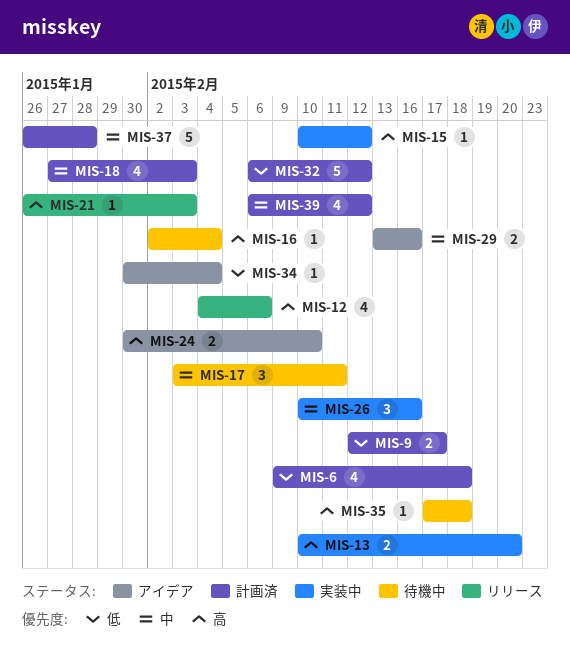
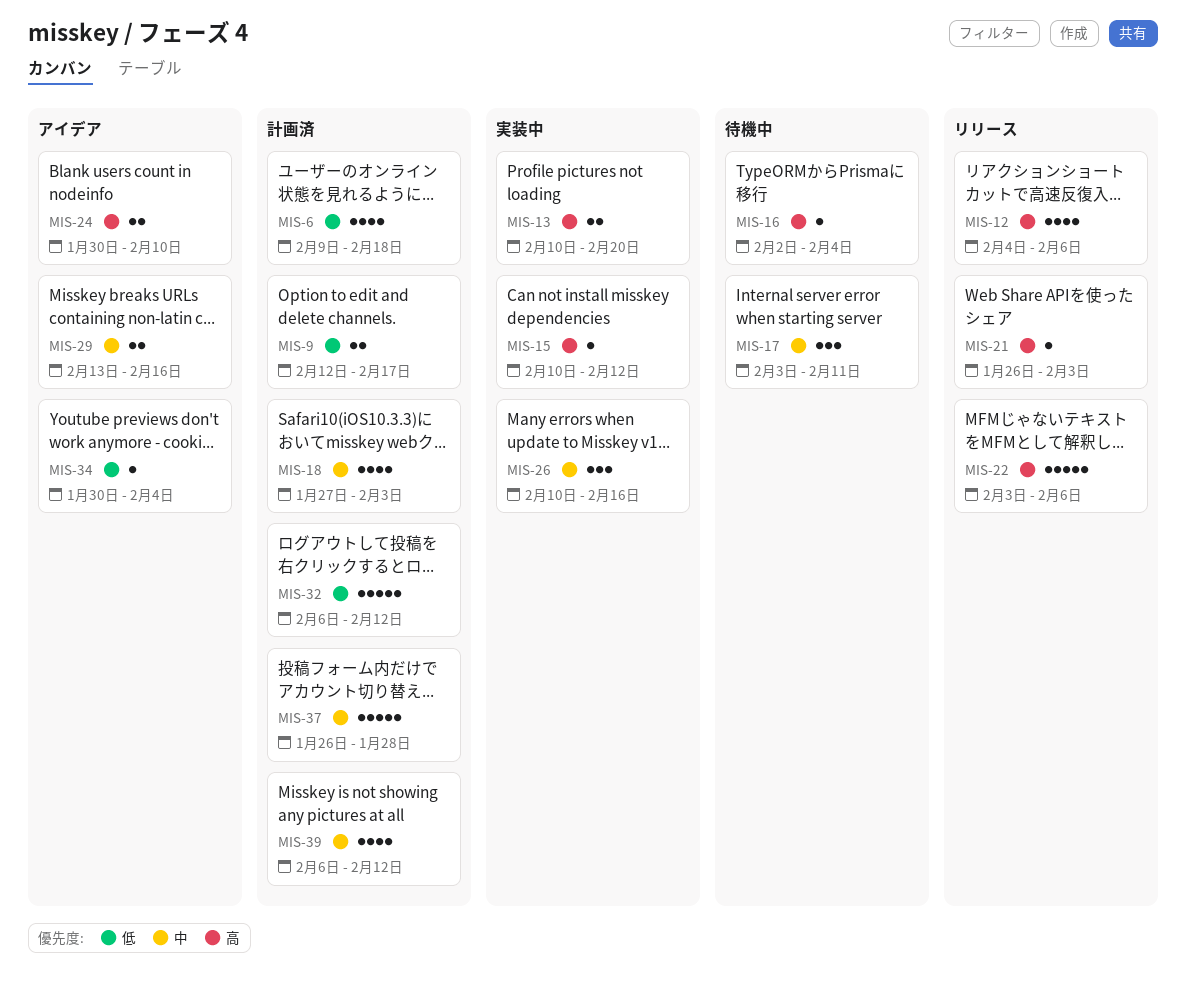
MIS-22: none -> present
MIS-35: present -> none

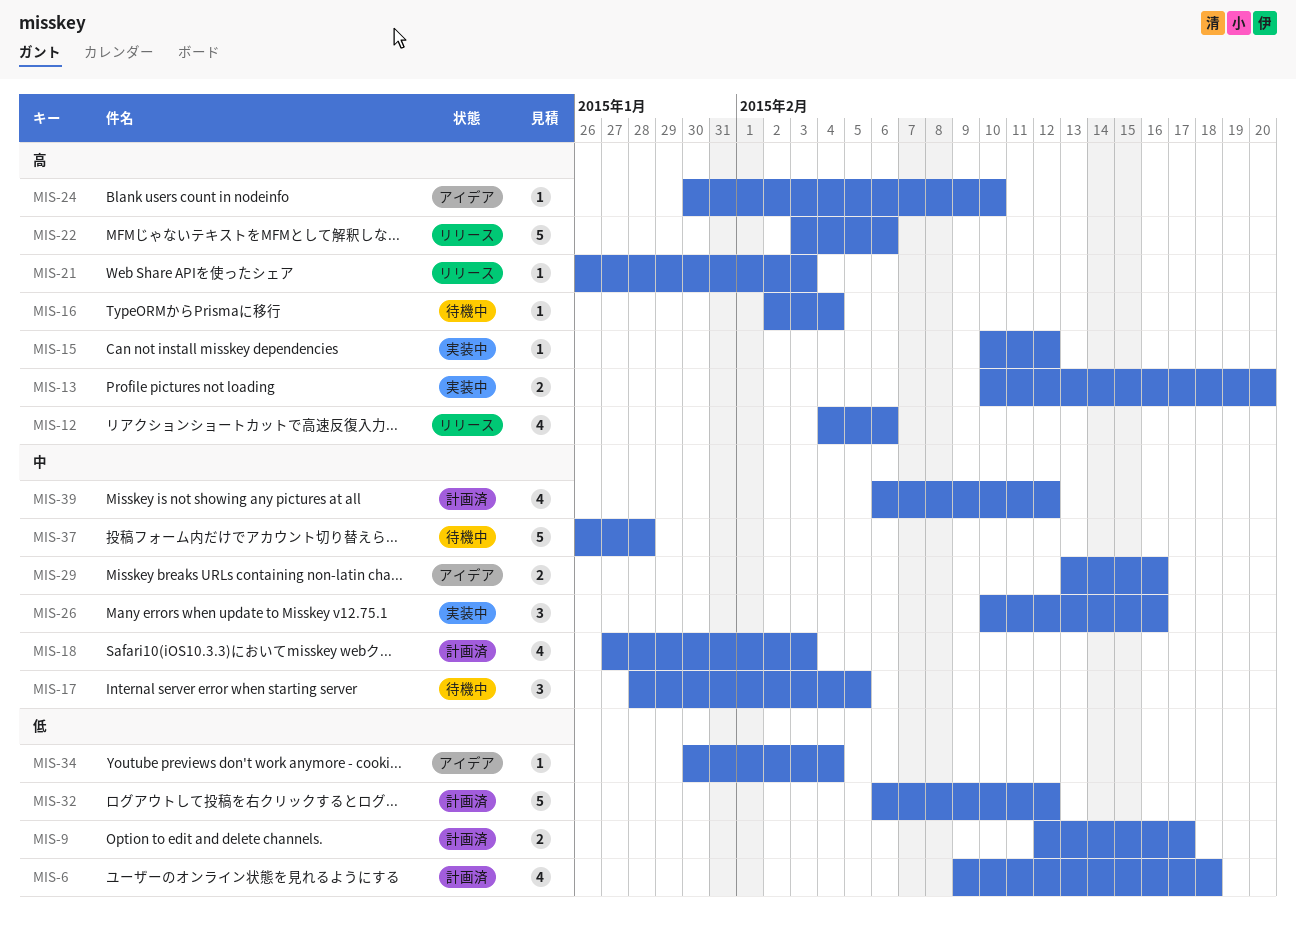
MIS-17, start: Feb 3 -> Jan 28
MIS-17, due: Feb 11 -> Feb 5
MIS-24, estimate: 2 -> 1
MIS-37, status: 計画済 -> 待機中

